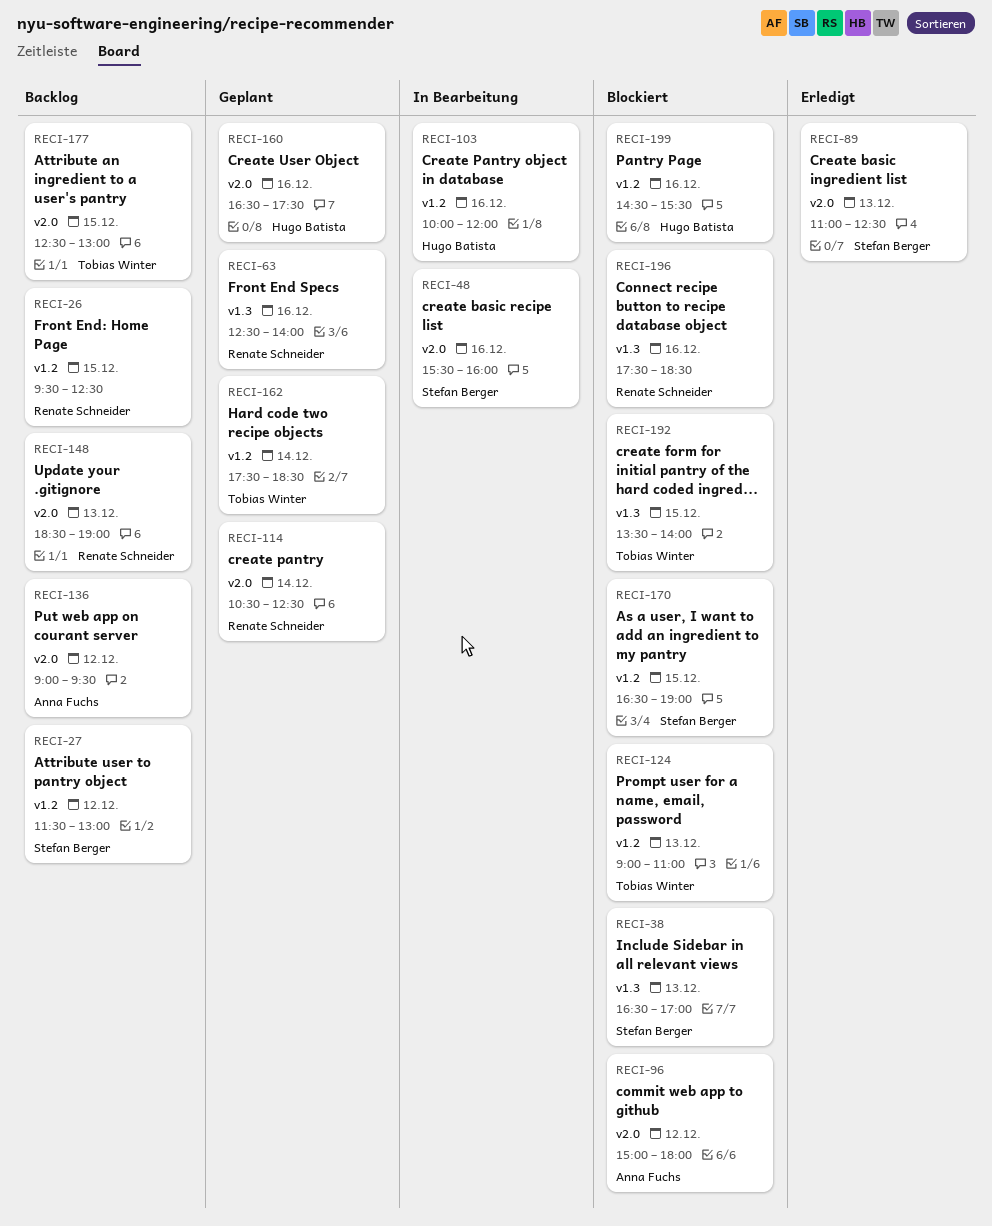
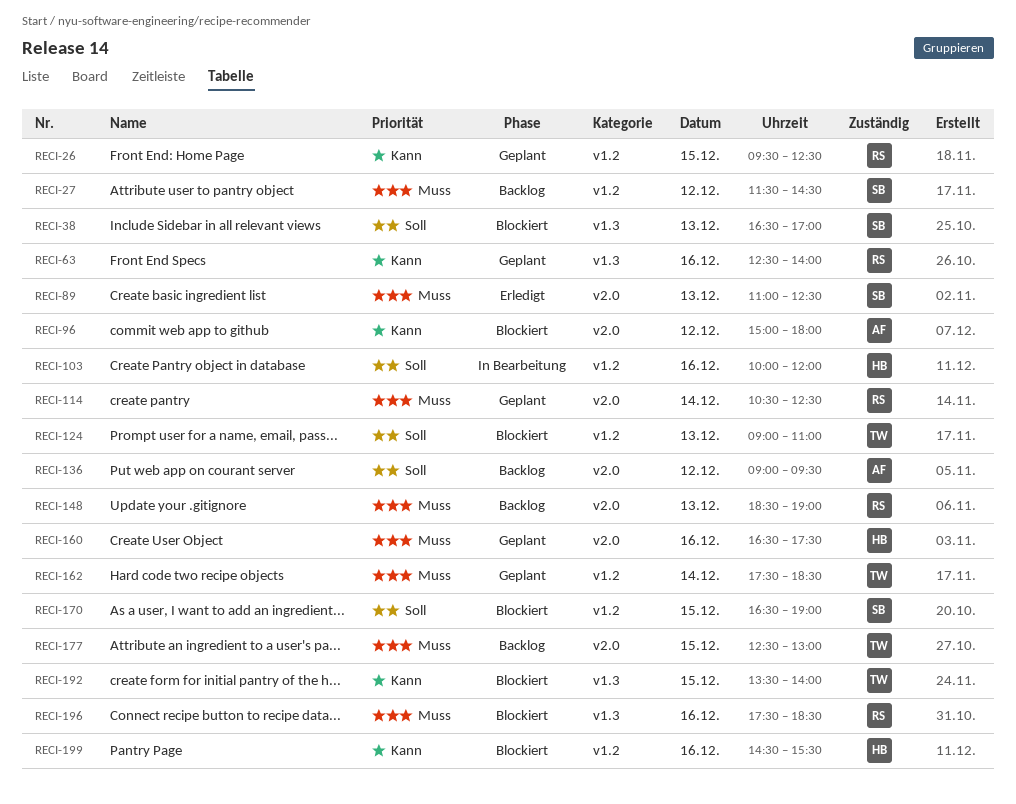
RECI-26, status: Backlog -> Geplant
RECI-27, ends: 13:00 -> 14:30
RECI-48: present -> none

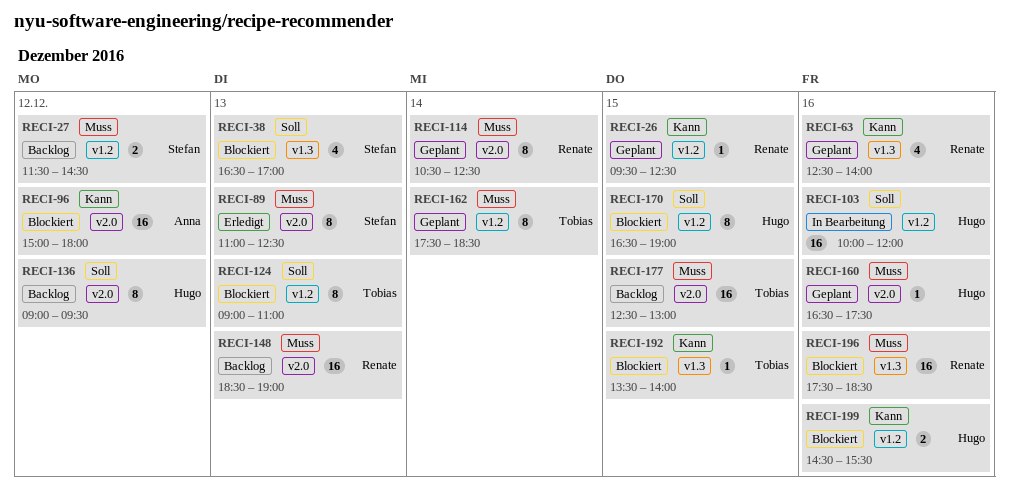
RECI-136, owner: Anna -> Hugo
RECI-170, owner: Stefan -> Hugo

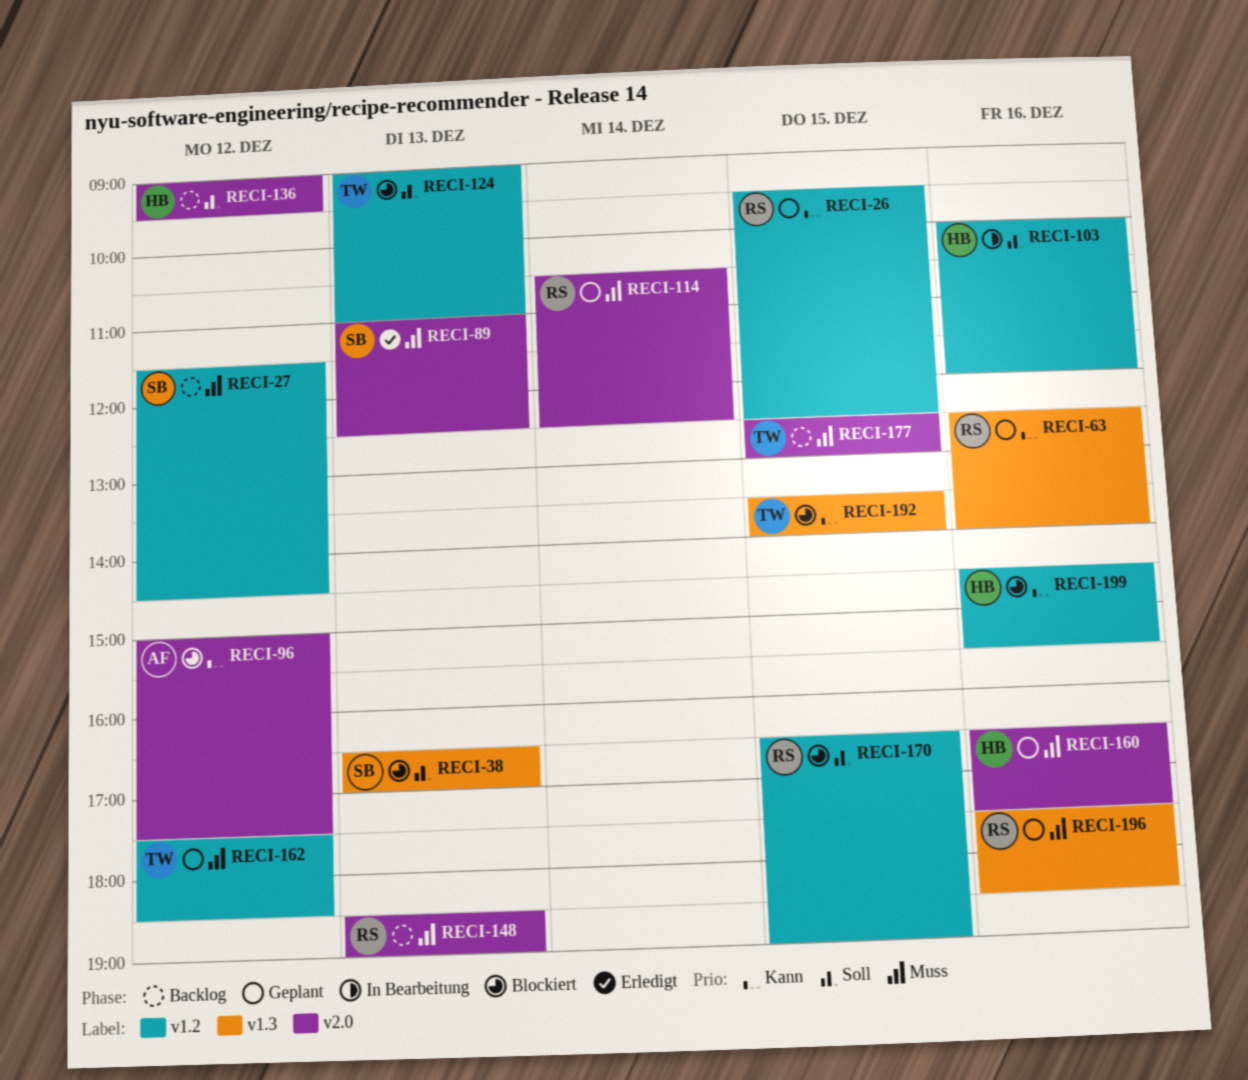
RECI-96, ends: 18:00 -> 17:30
RECI-162, day: Dec 14 -> Dec 12
RECI-170, owner: Hugo -> Renate
RECI-196, status: Blockiert -> Geplant

